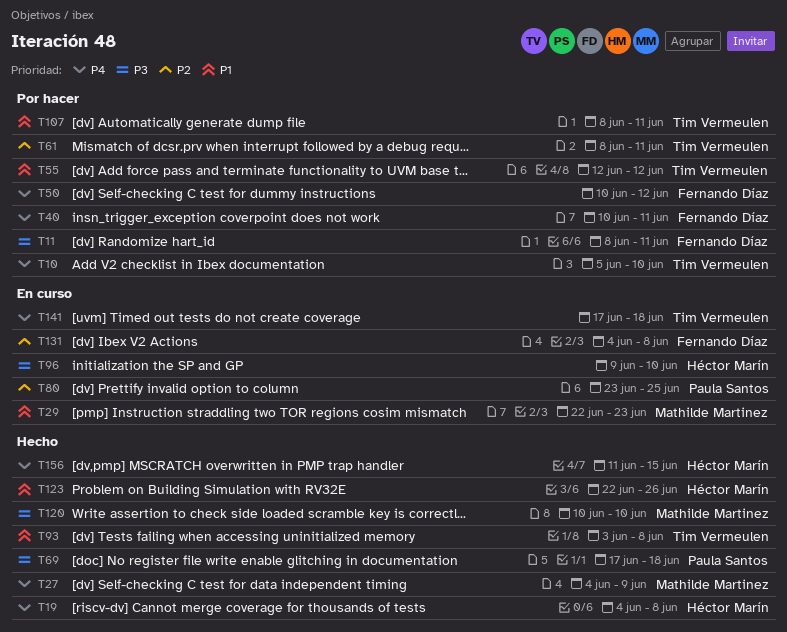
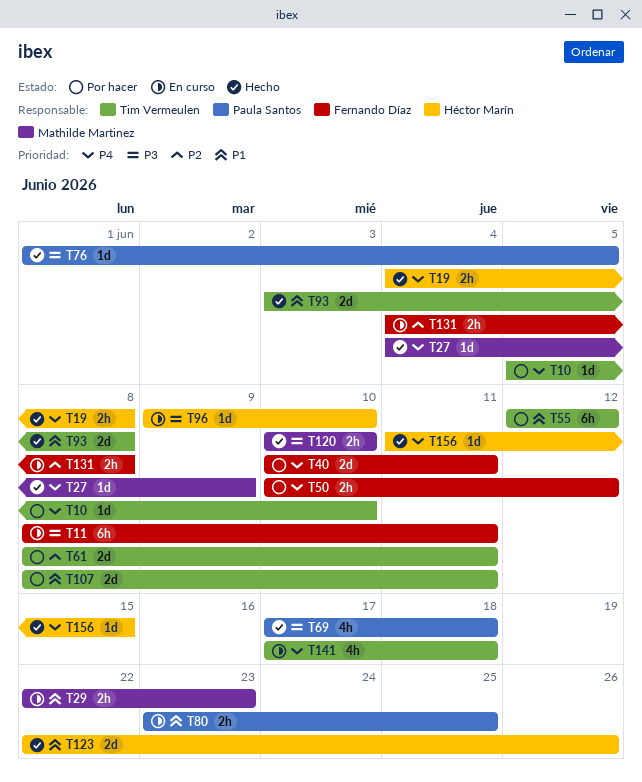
T11, status: Por hacer -> En curso
T76: none -> present
T80, priority: P2 -> P1

